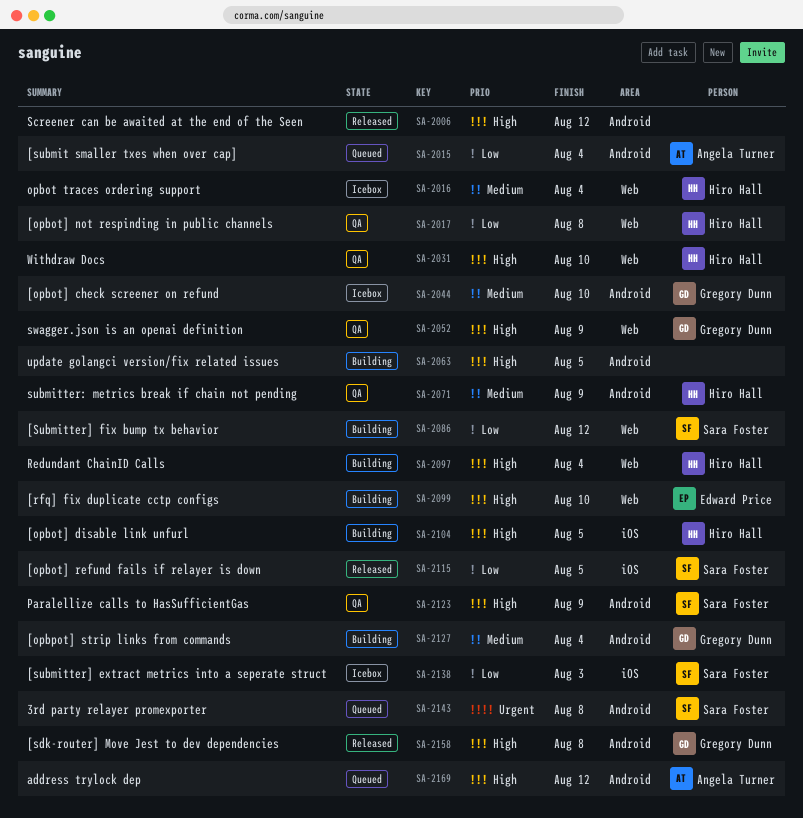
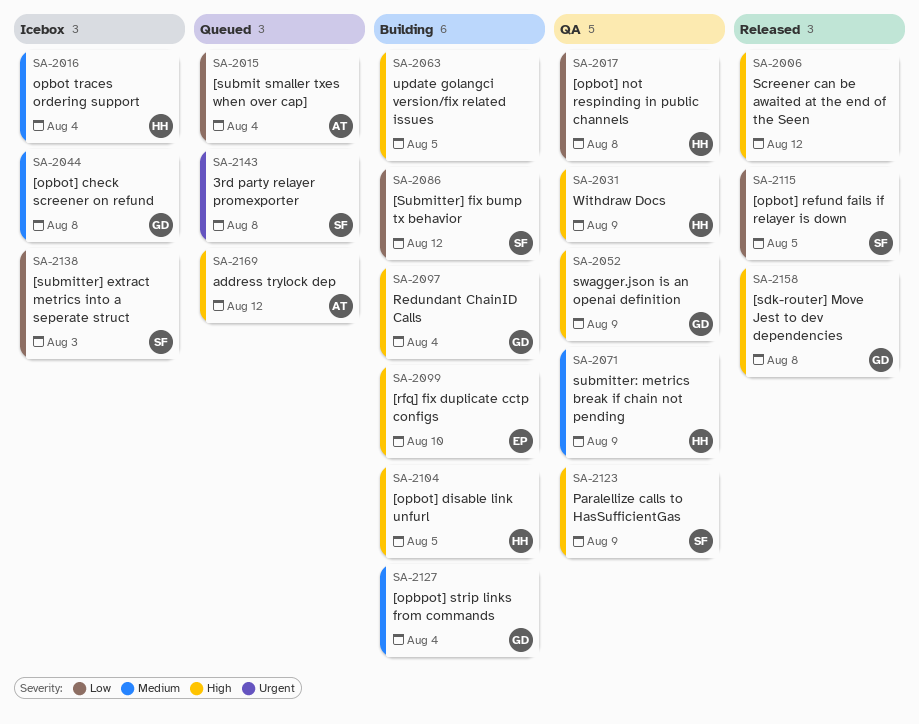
SA-2031, due: Aug 10 -> Aug 9
SA-2044, due: Aug 10 -> Aug 8
SA-2097, owner: Hiro Hall -> Gregory Dunn

